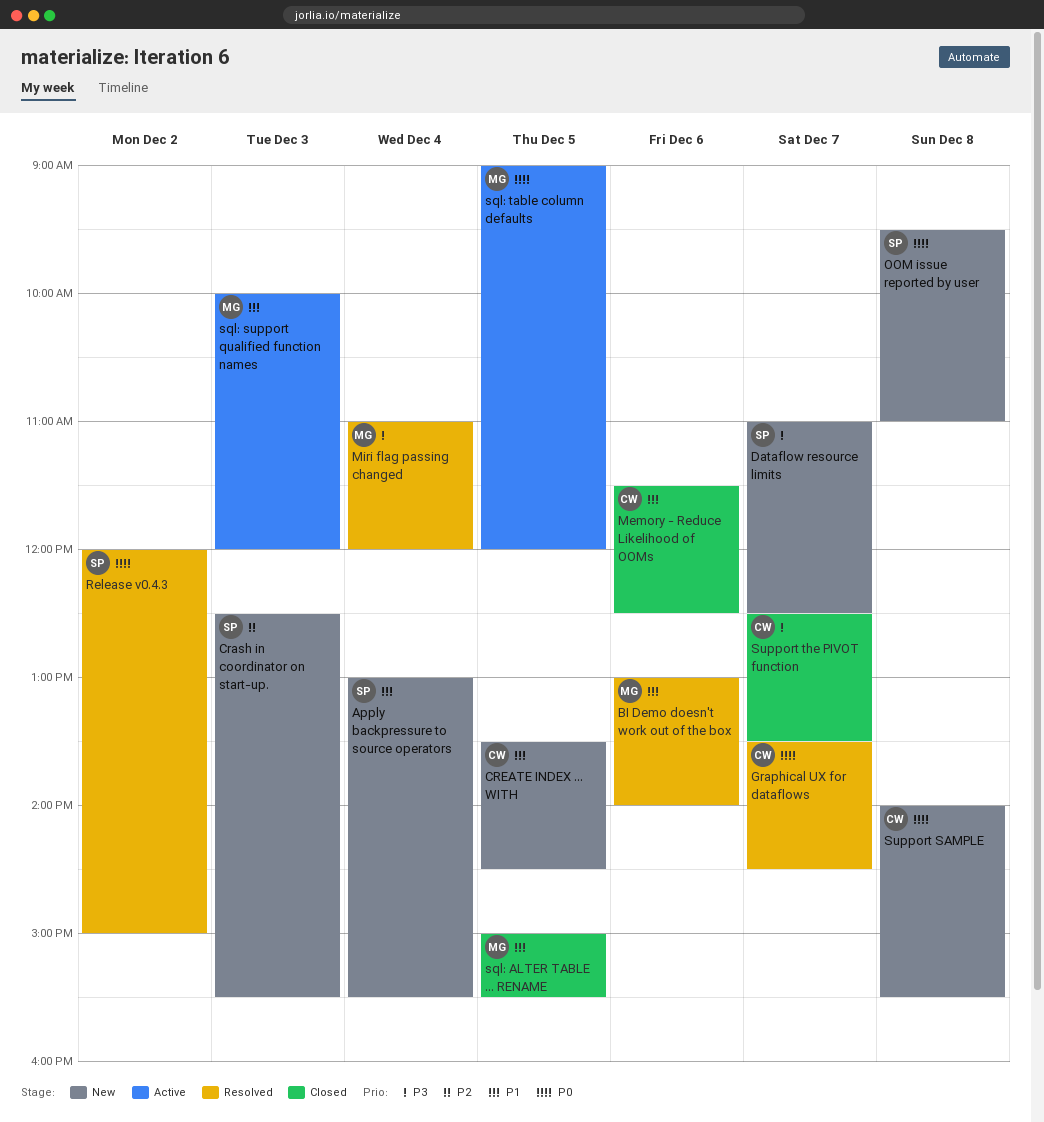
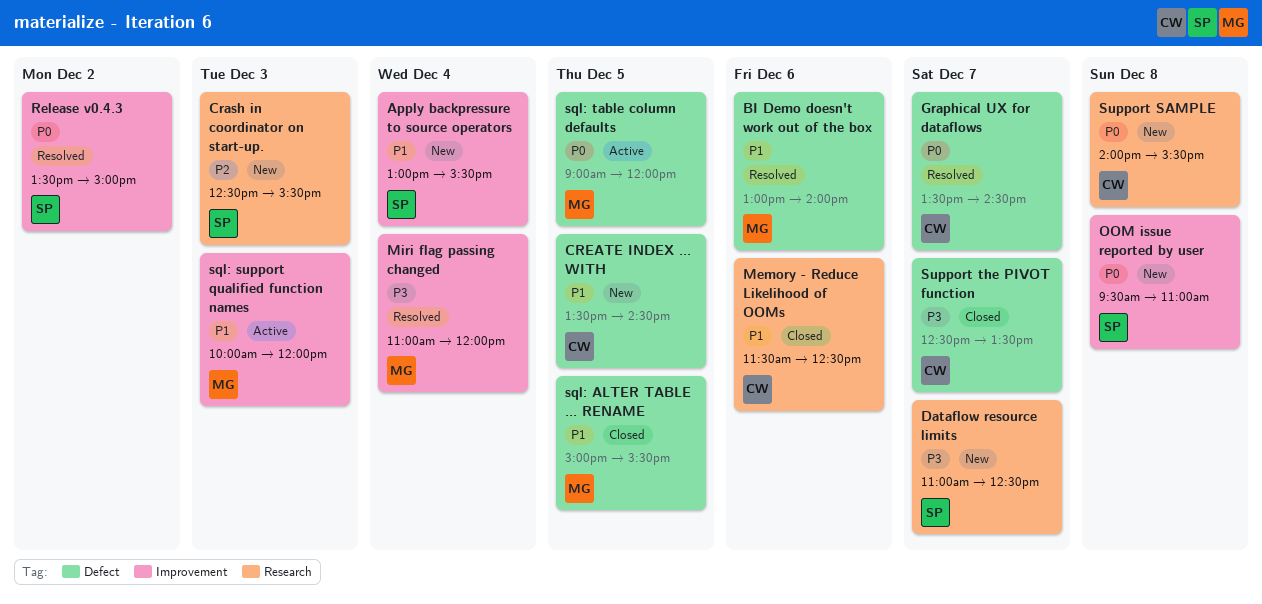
Release v0.4.3, begins: 12:00 -> 13:30

